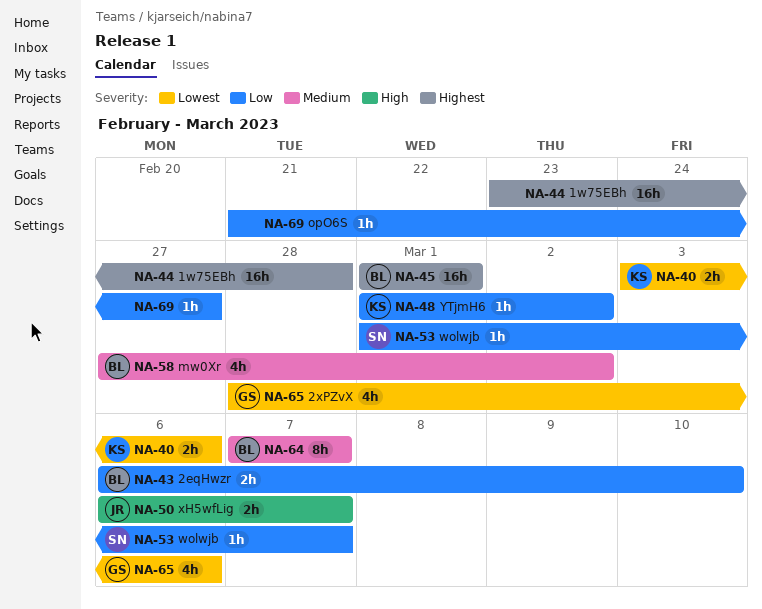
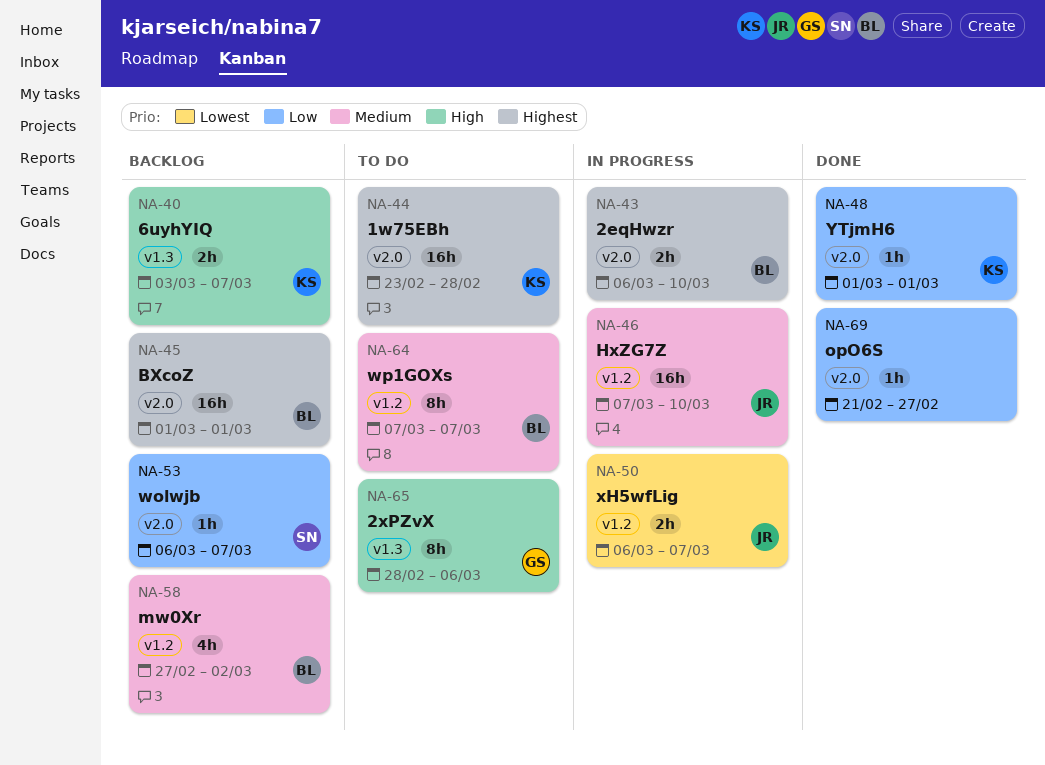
NA-40, priority: Lowest -> High
NA-40, due: Mar 6 -> Mar 7
NA-43, priority: Low -> Highest
NA-44, owner: none -> KS
NA-46: none -> present
NA-48, due: Mar 2 -> Mar 1
NA-50, priority: High -> Lowest
NA-53, start: Mar 1 -> Mar 6
NA-65, priority: Lowest -> High
NA-65, estimate: 4h -> 8h

